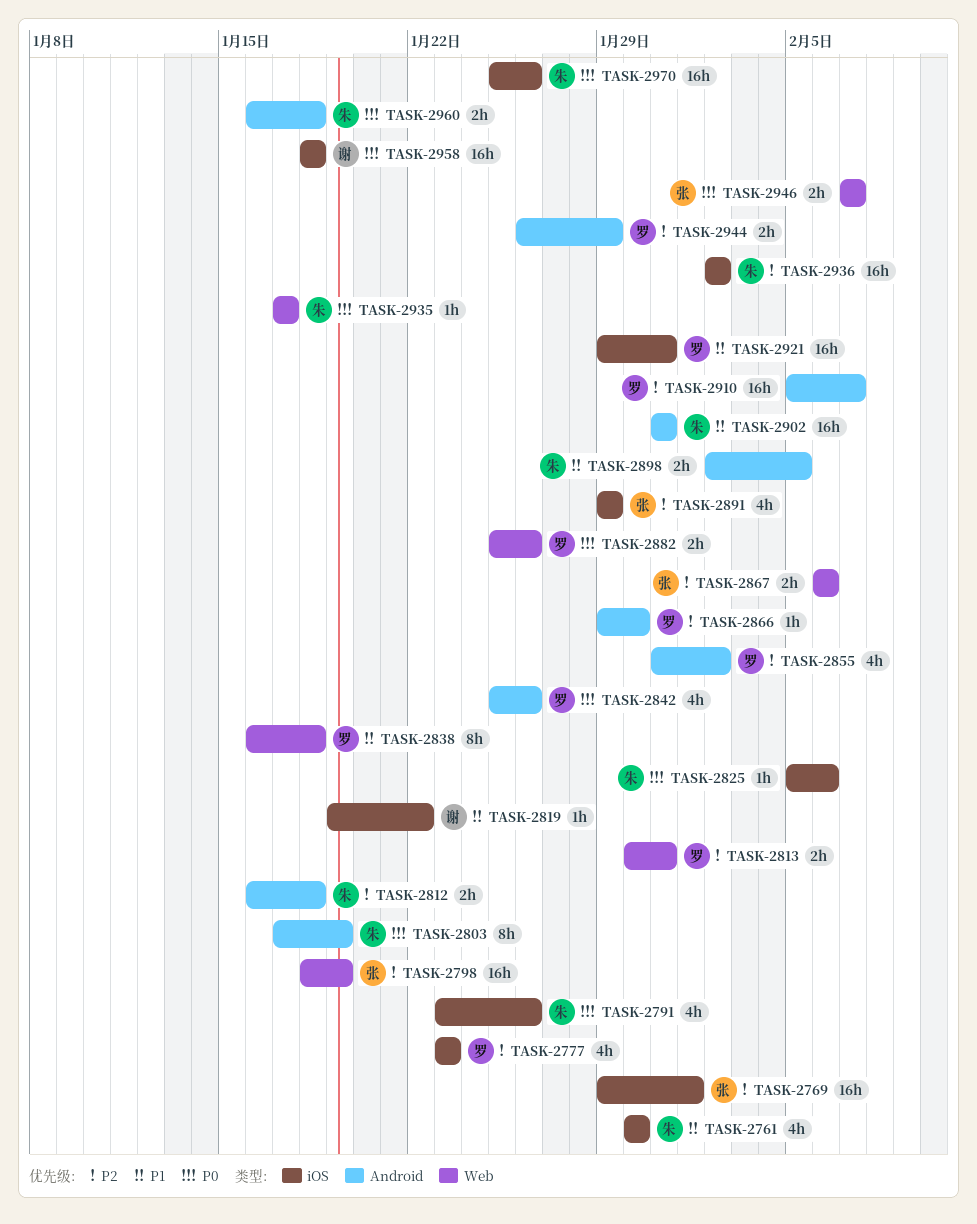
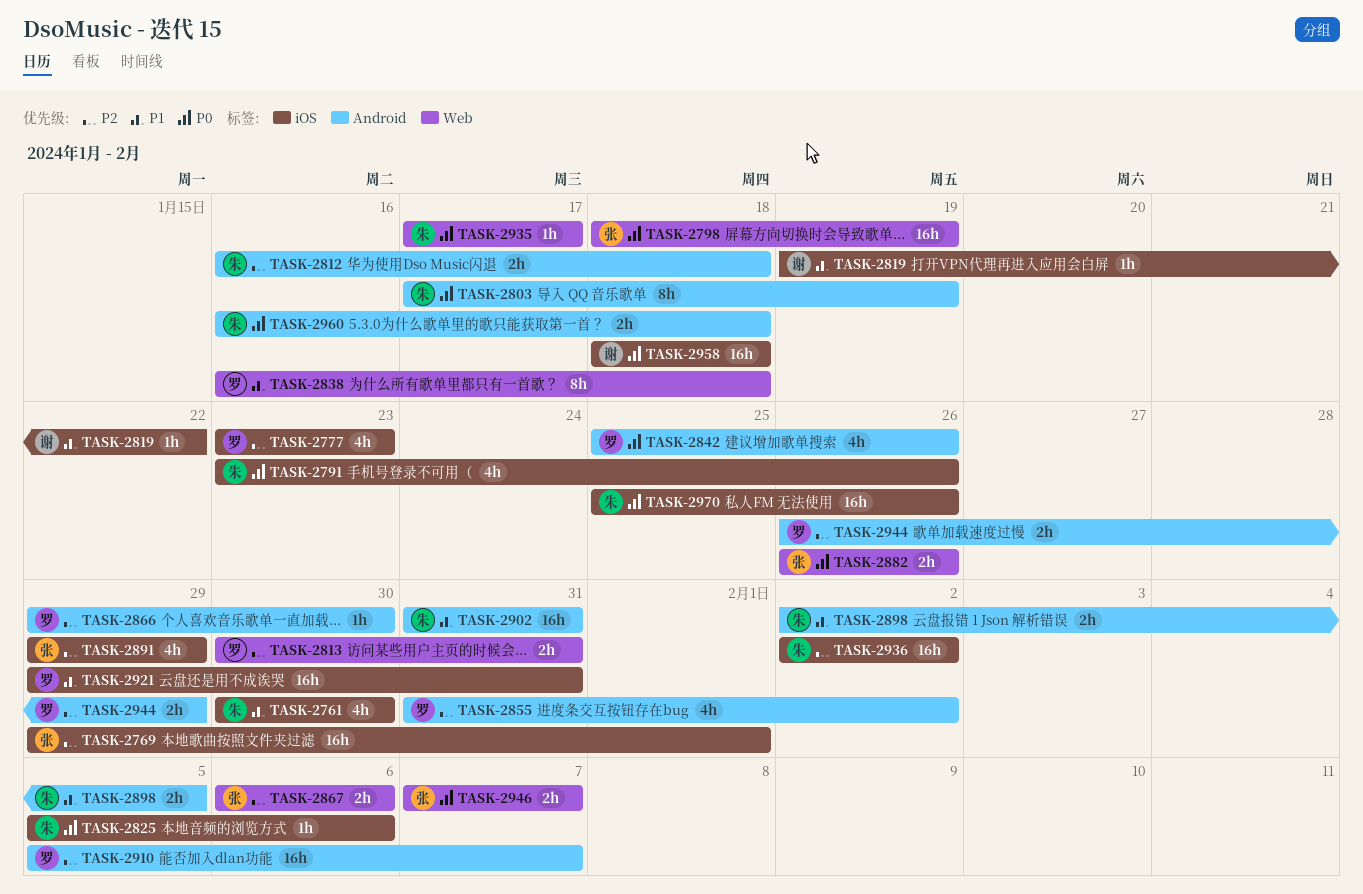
TASK-2798, priority: P2 -> P0
TASK-2882, owner: 罗 -> 张
TASK-2882, start: Jan 25 -> Jan 26

